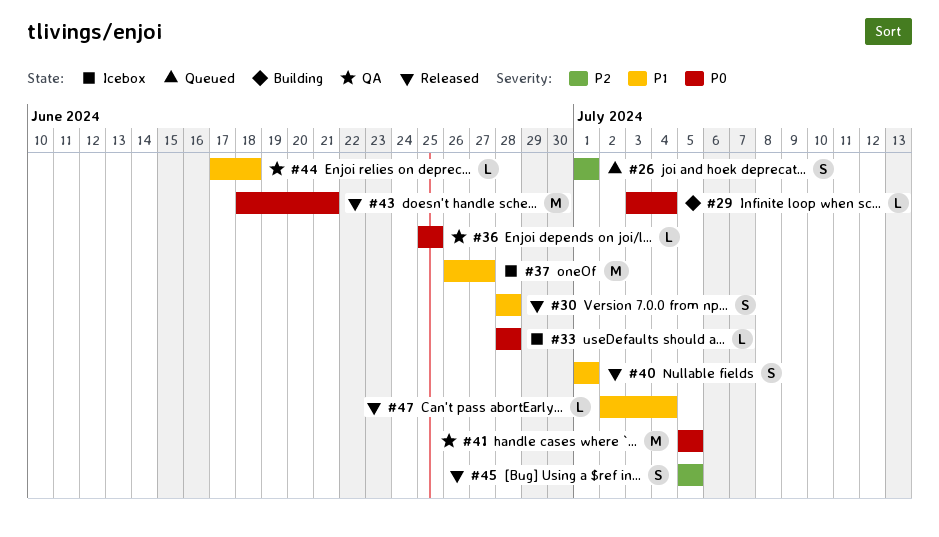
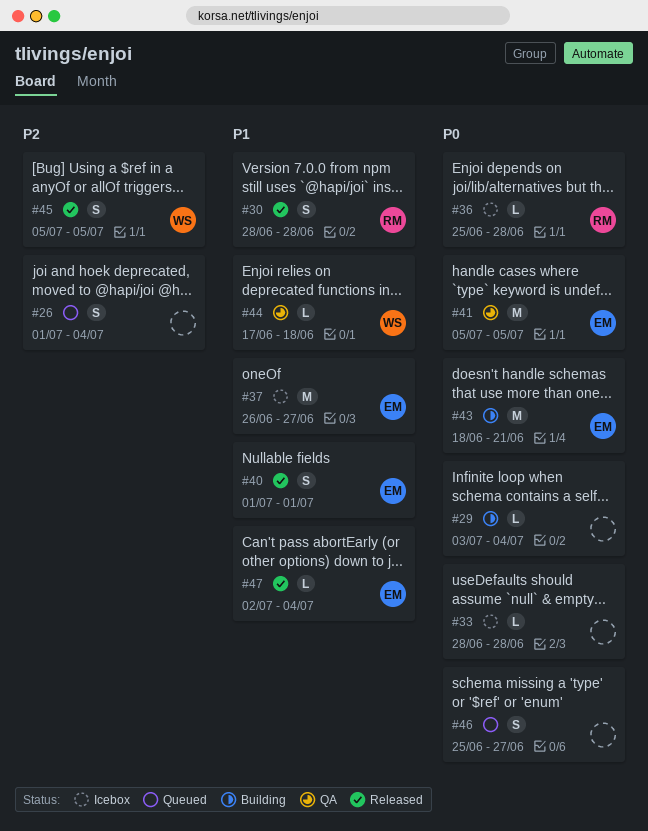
#26, due: Jul 1 -> Jul 4
#36, status: QA -> Icebox
#36, due: Jun 25 -> Jun 28
#43, status: Released -> Building
#46: none -> present

